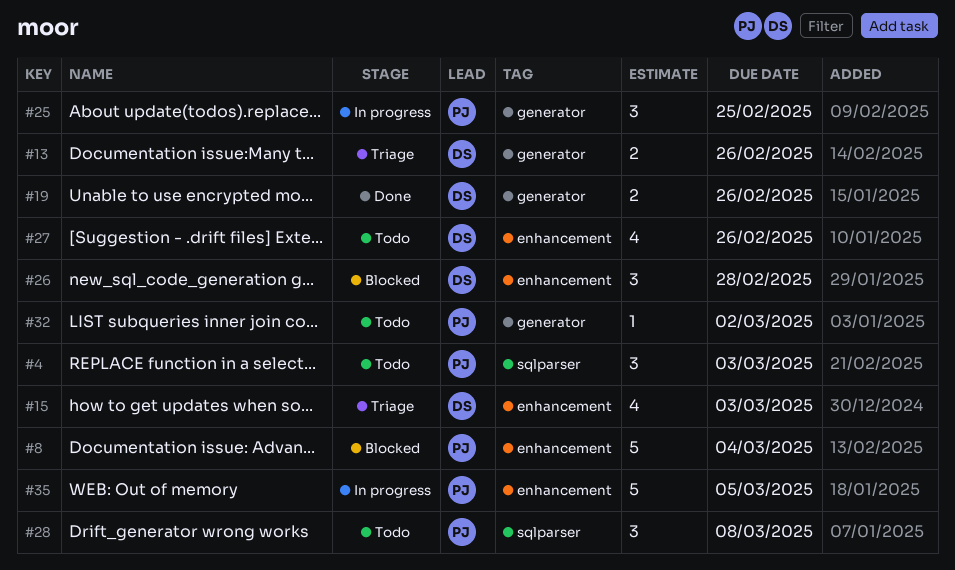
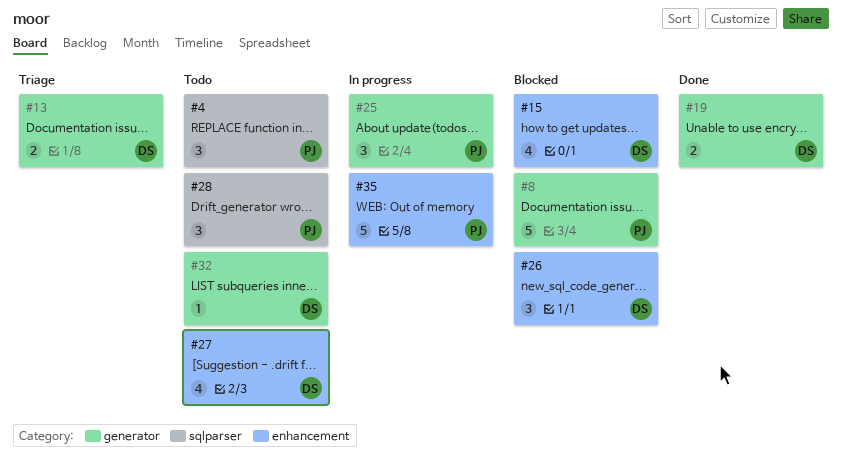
#8, label: enhancement -> generator
#15, status: Triage -> Blocked
#32, owner: PJ -> DS

